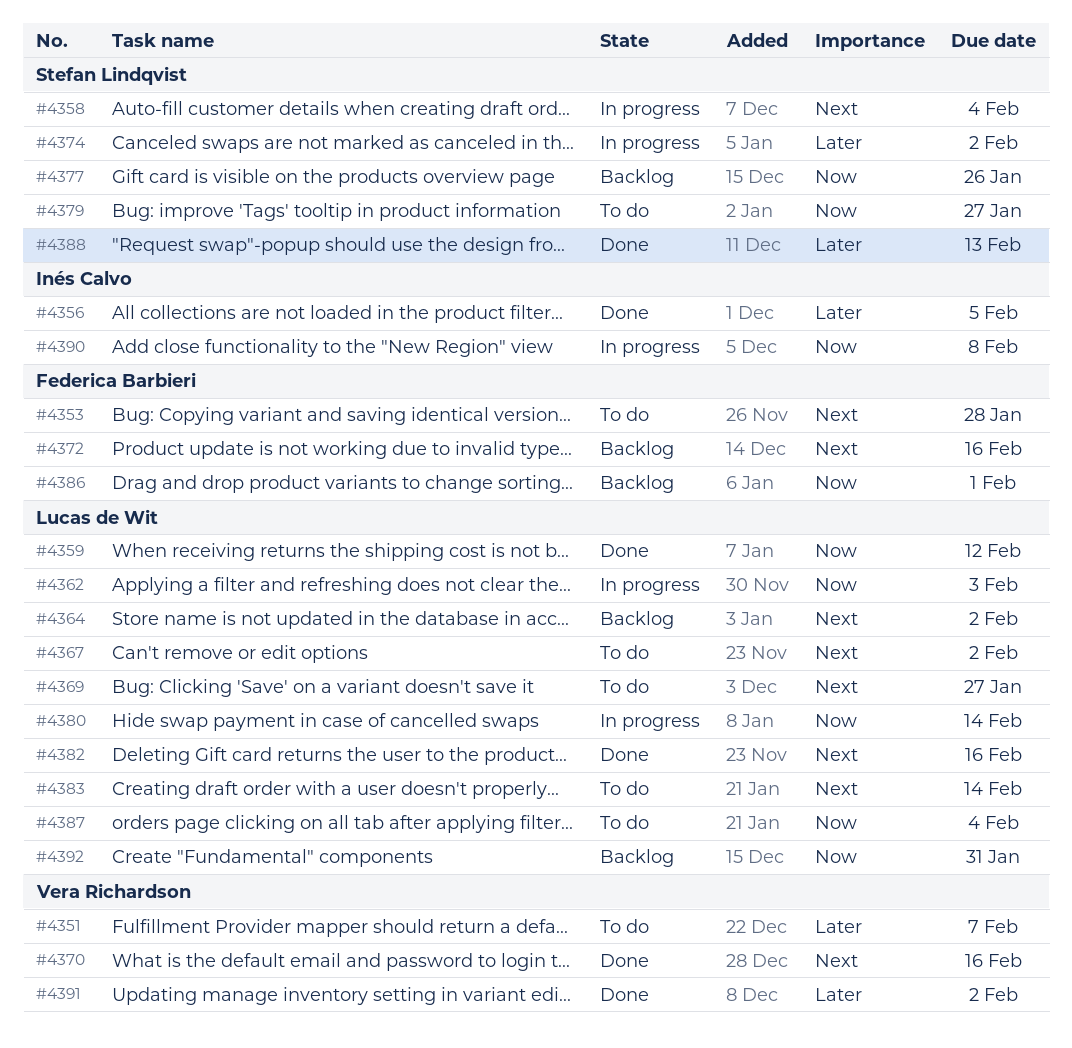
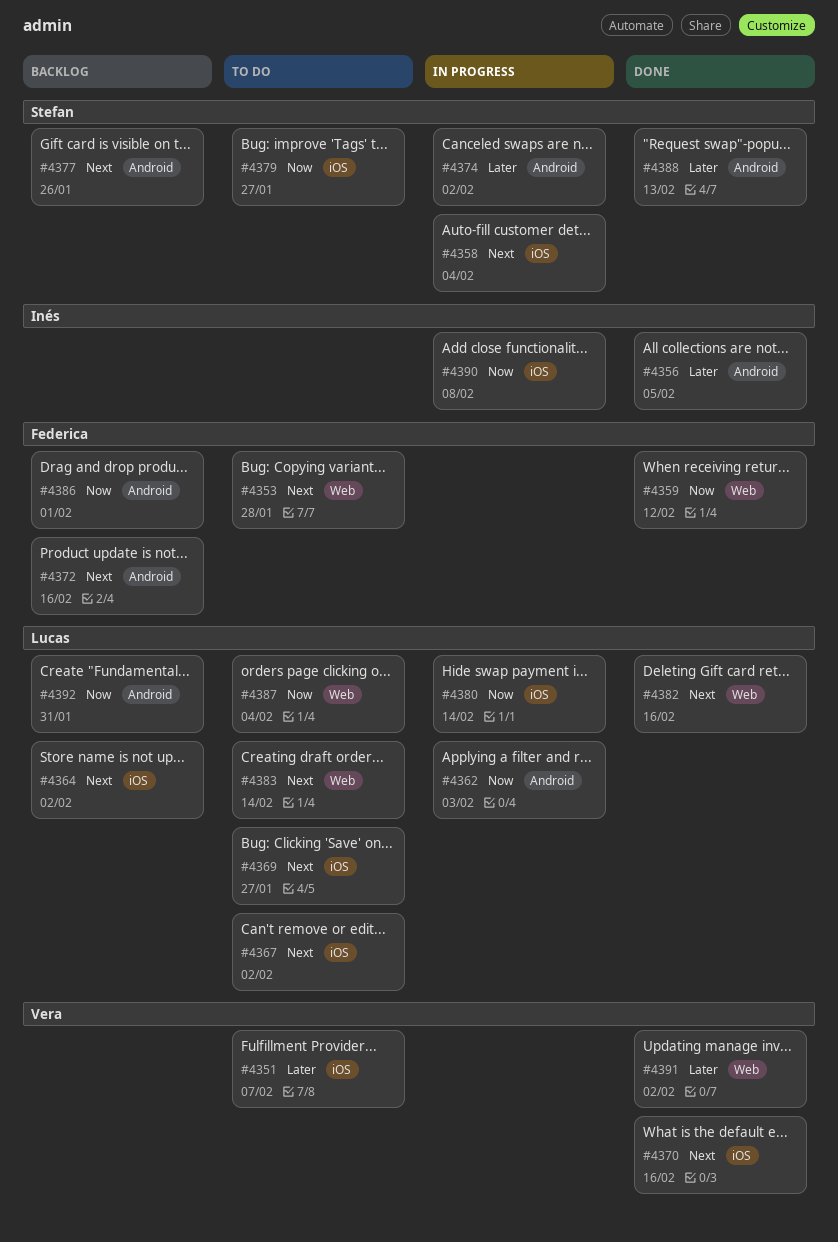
#4359, owner: Lucas de Wit -> Federica Barbieri
#4377, priority: Now -> Next

